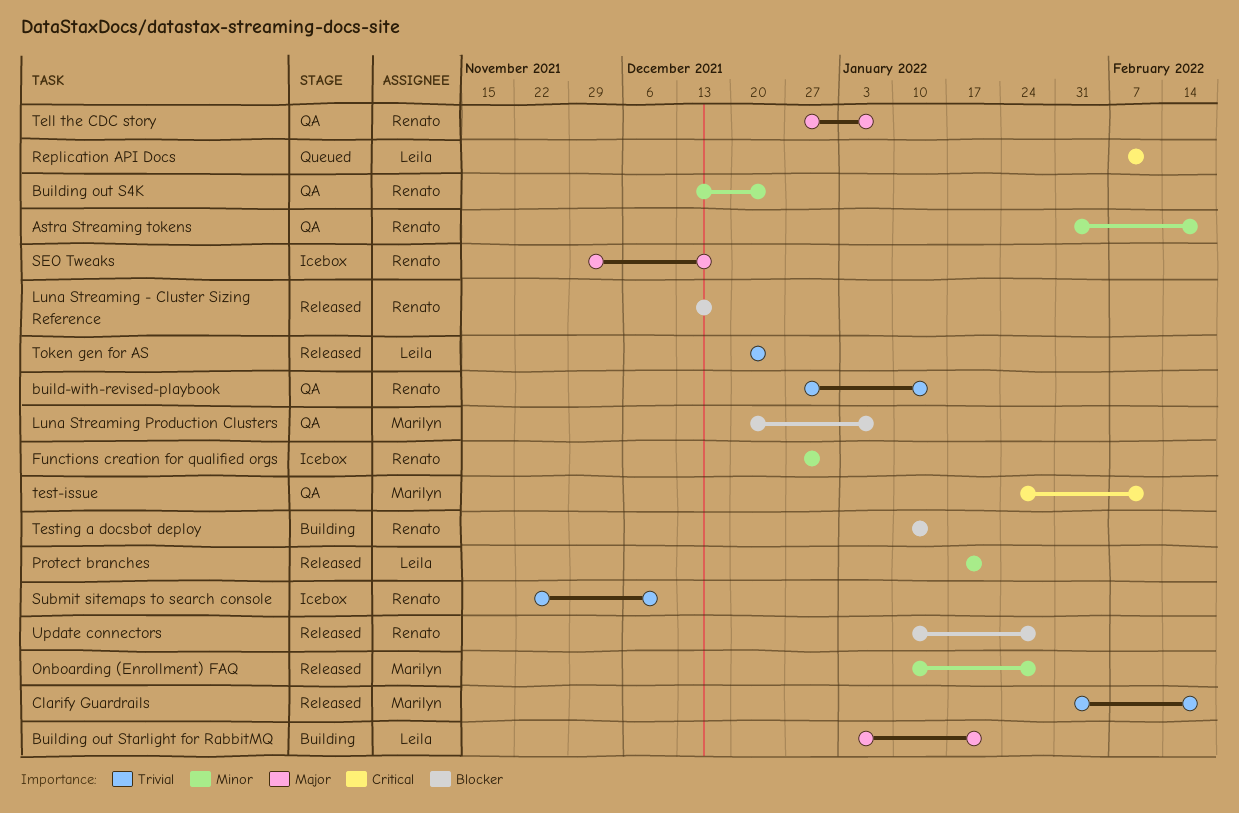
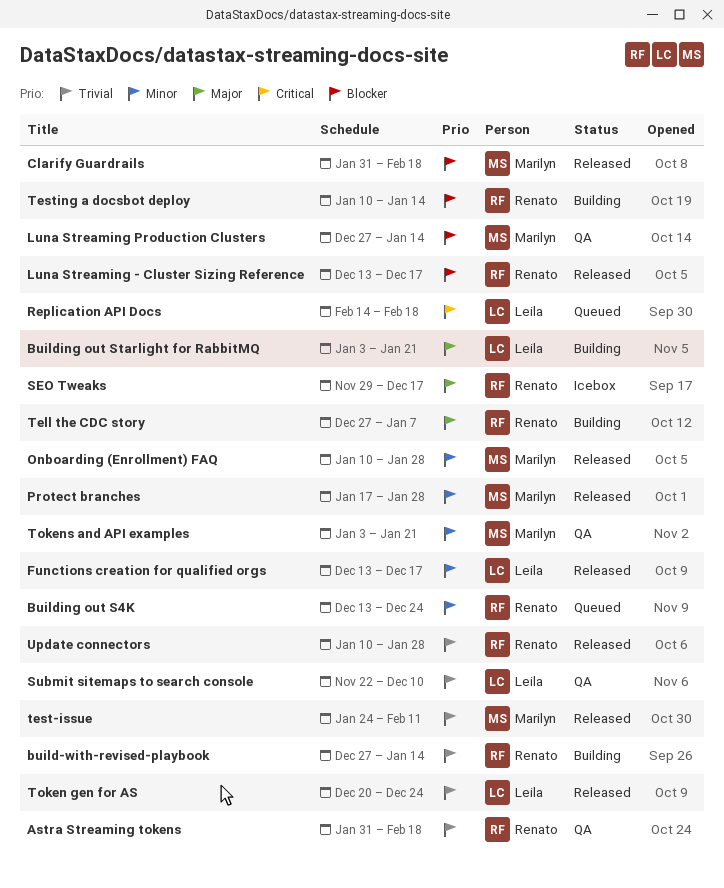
Astra Streaming tokens, priority: Minor -> Trivial
build-with-revised-playbook, status: QA -> Building
Building out S4K, status: QA -> Queued
Clarify Guardrails, priority: Trivial -> Blocker
Functions creation for qualified orgs, status: Icebox -> Released
Functions creation for qualified orgs, owner: Renato -> Leila
Functions creation for qualified orgs, start: Dec 27 -> Dec 13
Functions creation for qualified orgs, due: Dec 31 -> Dec 17
Luna Streaming Production Clusters, start: Dec 20 -> Dec 27
Luna Streaming Production Clusters, due: Jan 7 -> Jan 14
Protect branches, owner: Leila -> Marilyn
Protect branches, due: Jan 21 -> Jan 28
Replication API Docs, start: Feb 7 -> Feb 14
Replication API Docs, due: Feb 11 -> Feb 18
Submit sitemaps to search console, status: Icebox -> QA
Submit sitemaps to search console, owner: Renato -> Leila
Tell the CDC story, status: QA -> Building
test-issue, status: QA -> Released
test-issue, priority: Critical -> Trivial
Tokens and API examples: none -> present
Update connectors, priority: Blocker -> Trivial

